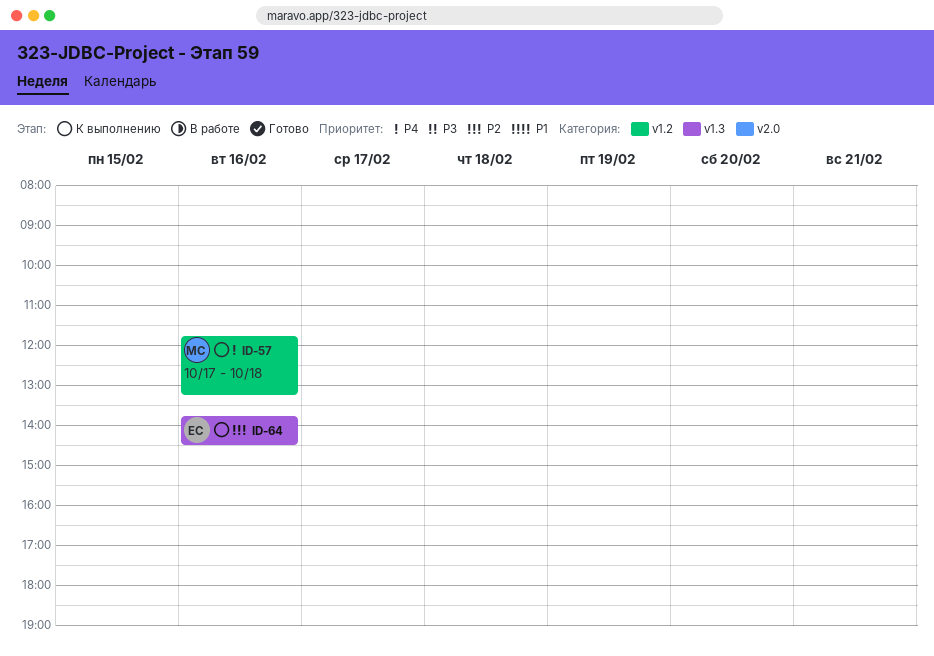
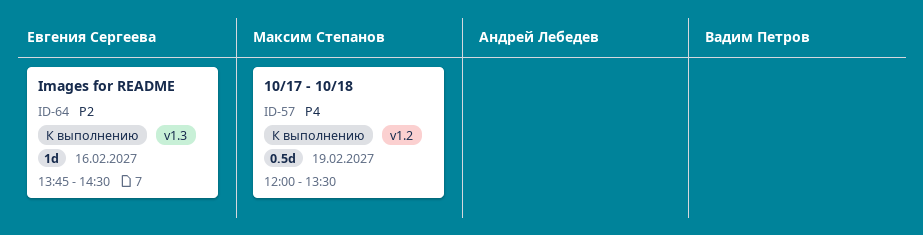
ID-57, day: Feb 16 -> Feb 19
ID-57, begins: 11:45 -> 12:00
ID-57, ends: 13:15 -> 13:30

